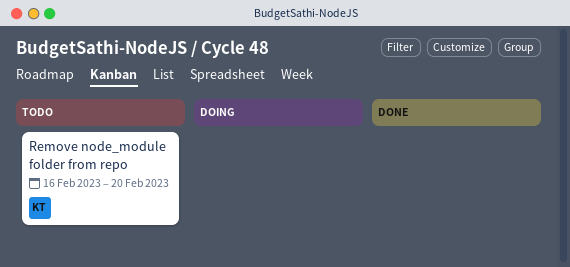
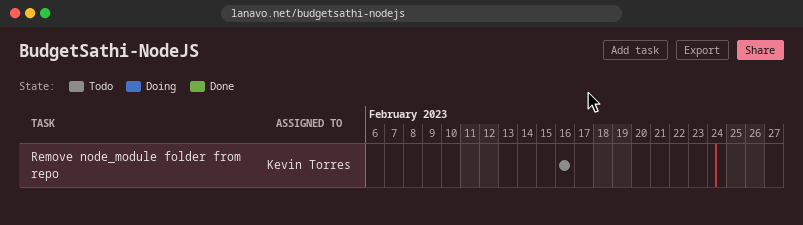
Remove node_module folder from repo, due: Feb 20 -> Feb 16

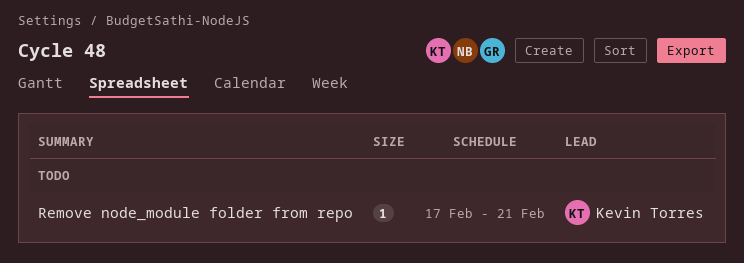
Remove node_module folder from repo, start: Feb 16 -> Feb 17
Remove node_module folder from repo, due: Feb 16 -> Feb 21

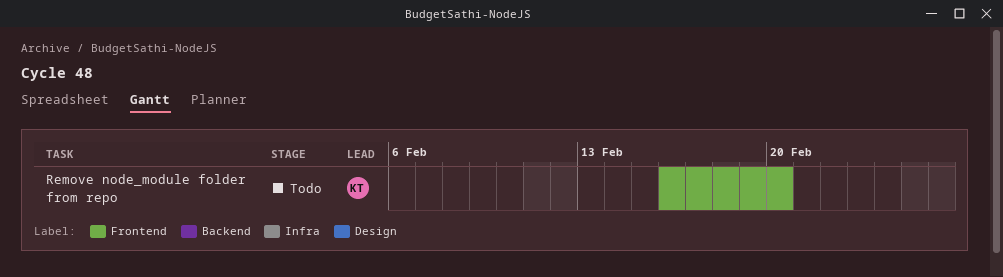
Remove node_module folder from repo, start: Feb 17 -> Feb 16
Remove node_module folder from repo, due: Feb 21 -> Feb 20

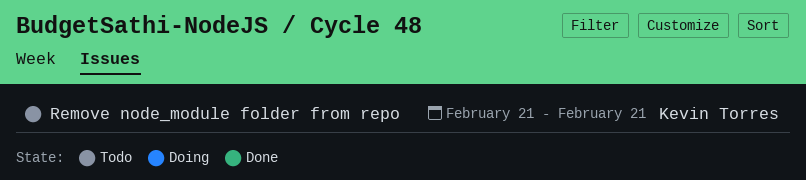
Remove node_module folder from repo, start: Feb 16 -> Feb 21
Remove node_module folder from repo, due: Feb 20 -> Feb 21

